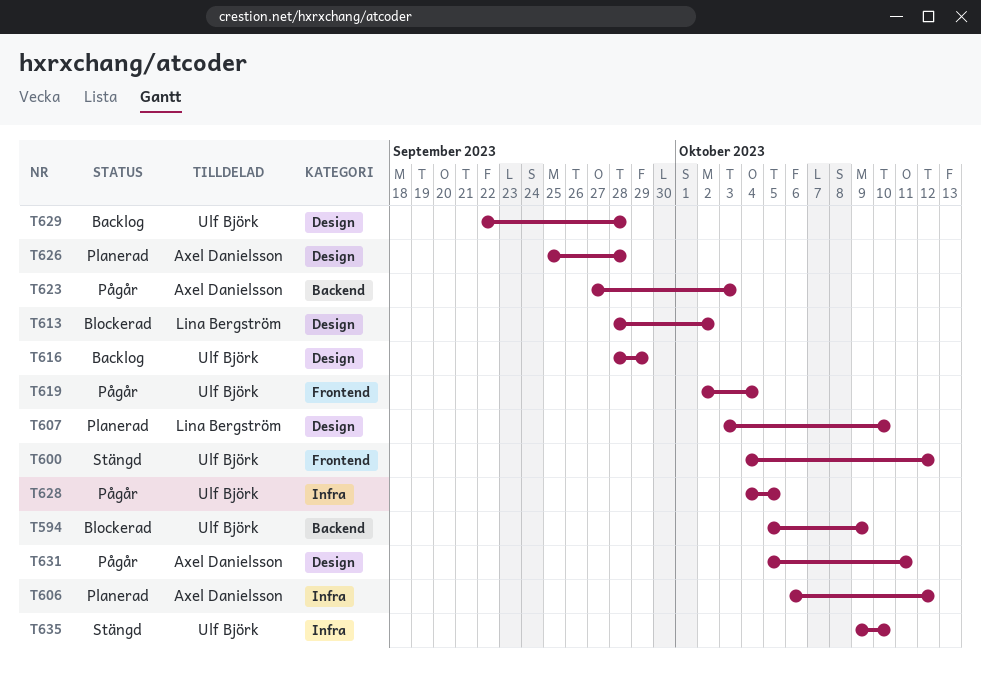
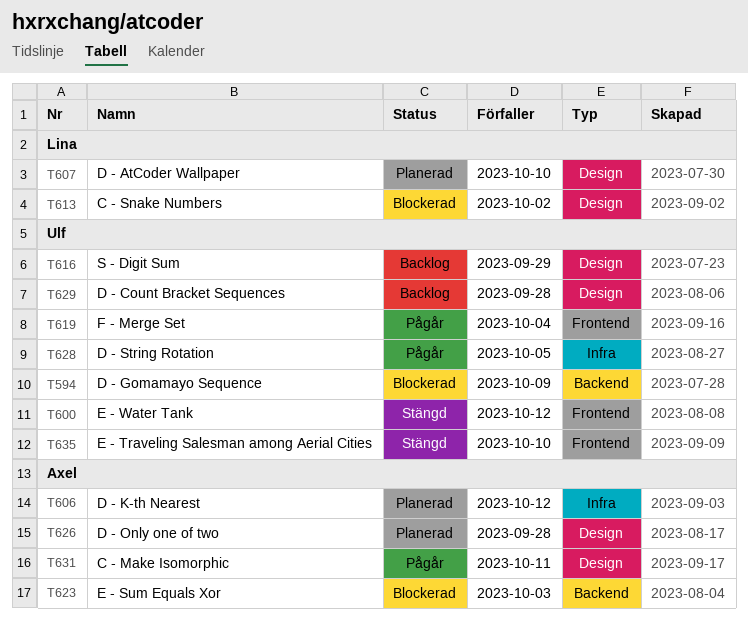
T623, status: Pågår -> Blockerad
T635, label: Infra -> Frontend

